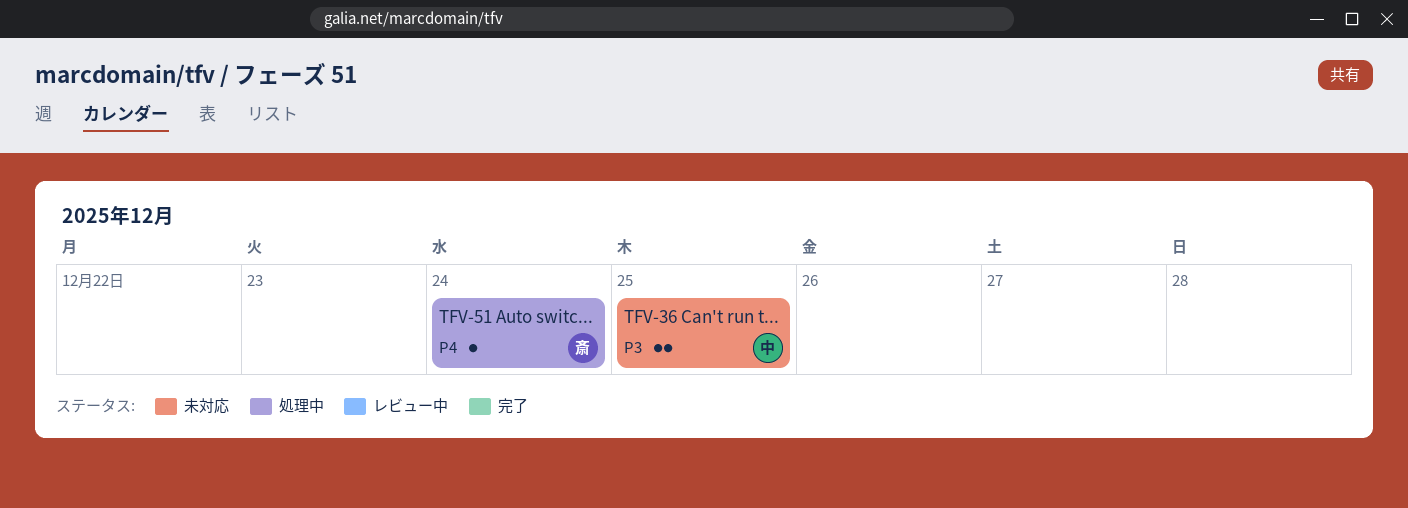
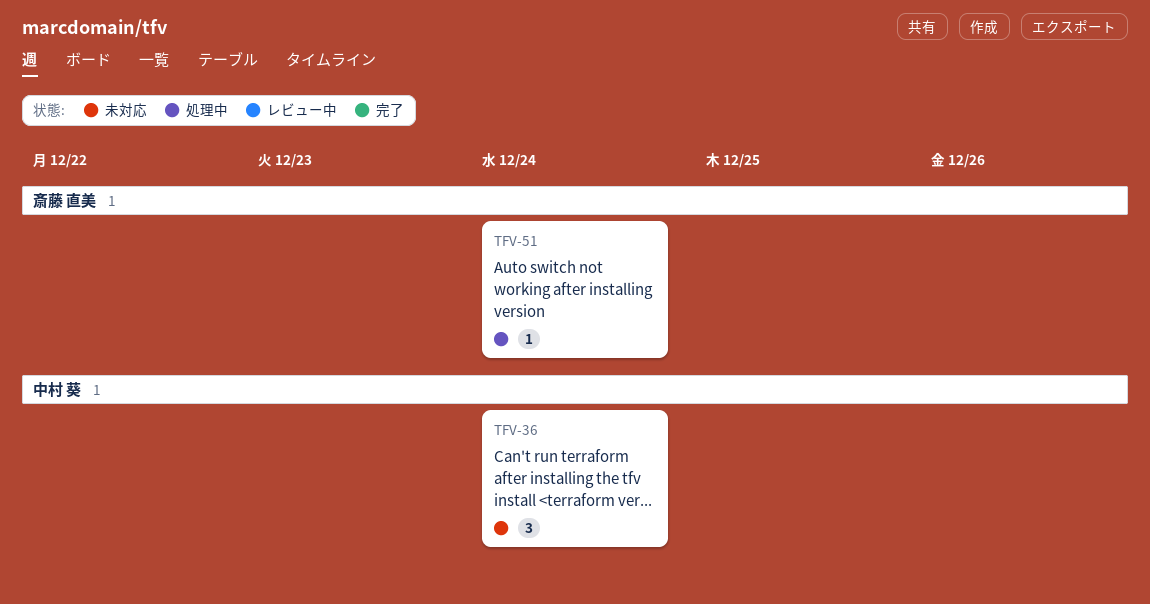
TFV-36, estimate: 2 -> 3
TFV-36, due: Dec 25 -> Dec 24

